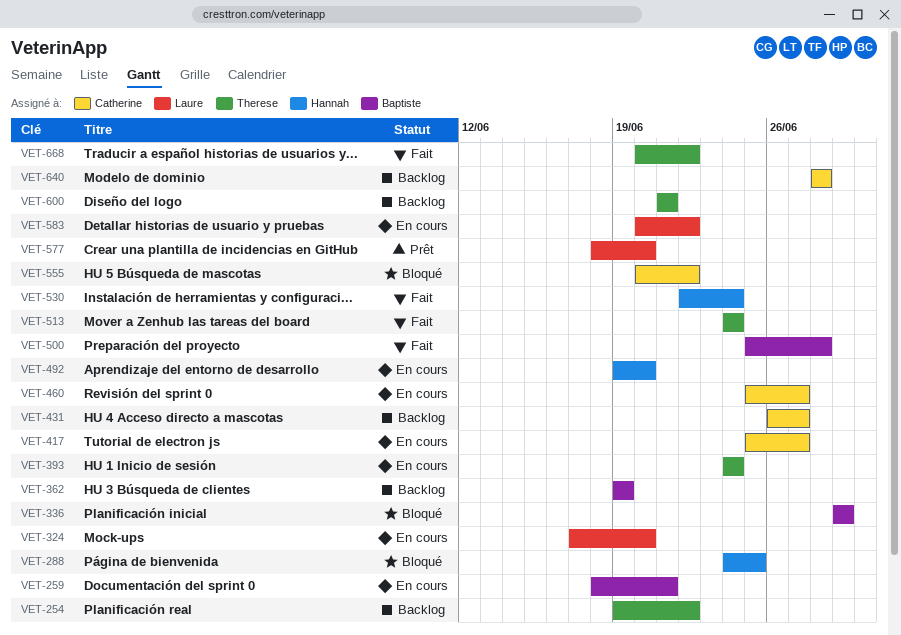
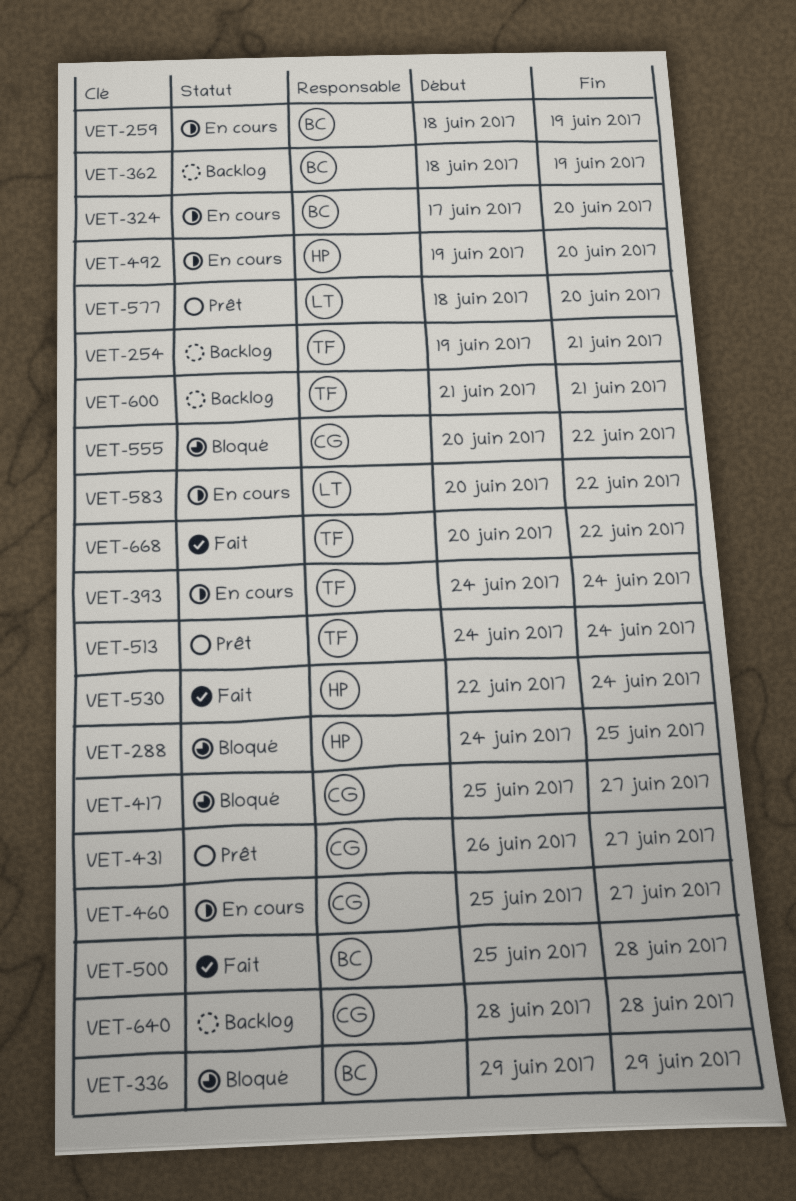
VET-254, due: Jun 22 -> Jun 21
VET-259, due: Jun 21 -> Jun 19
VET-324, owner: Laure -> Baptiste
VET-362, start: Jun 19 -> Jun 18
VET-417, status: En cours -> Bloqué
VET-431, status: Backlog -> Prêt
VET-513, status: Fait -> Prêt

